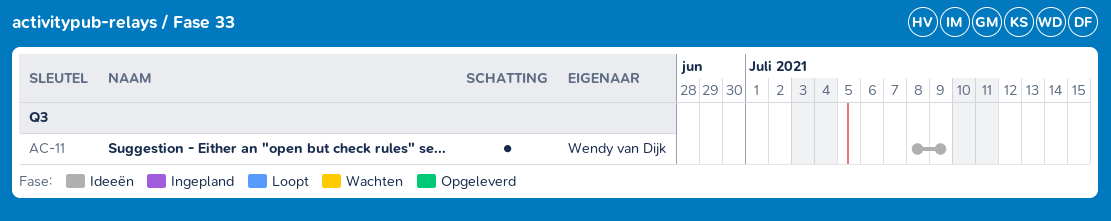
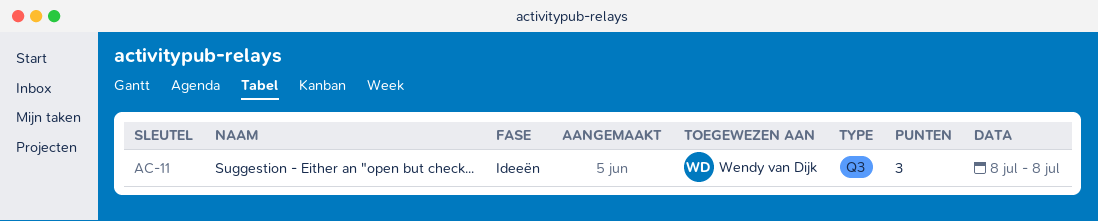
AC-11, estimate: 1 -> 3
AC-11, due: Jul 9 -> Jul 8

